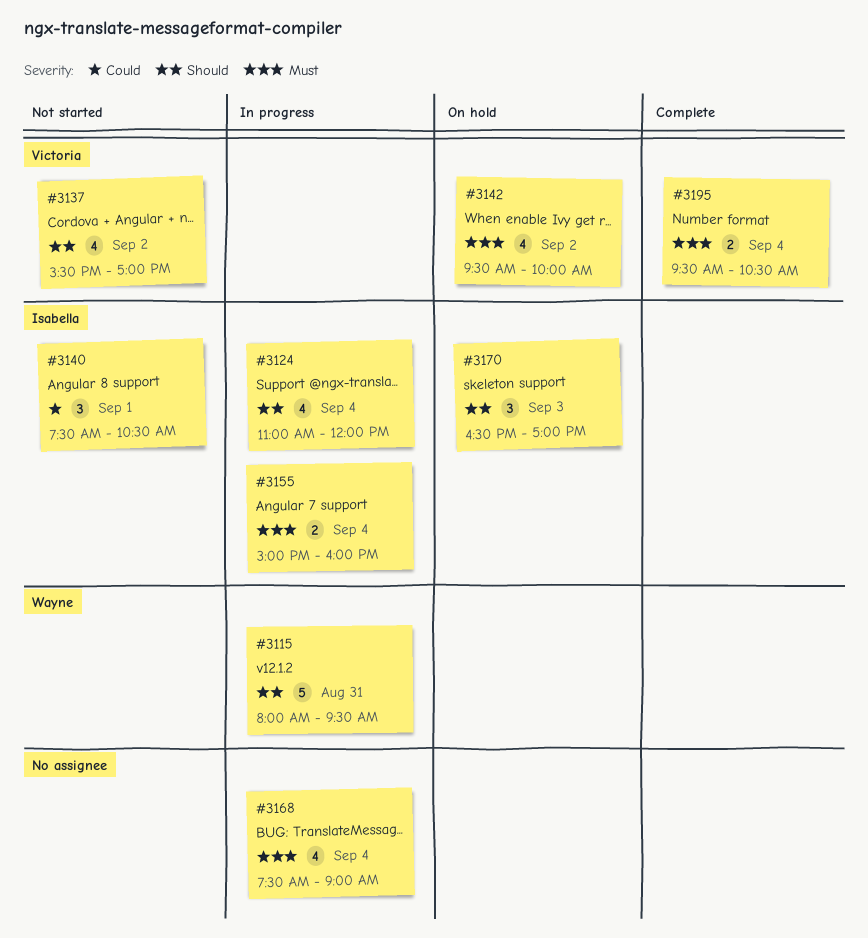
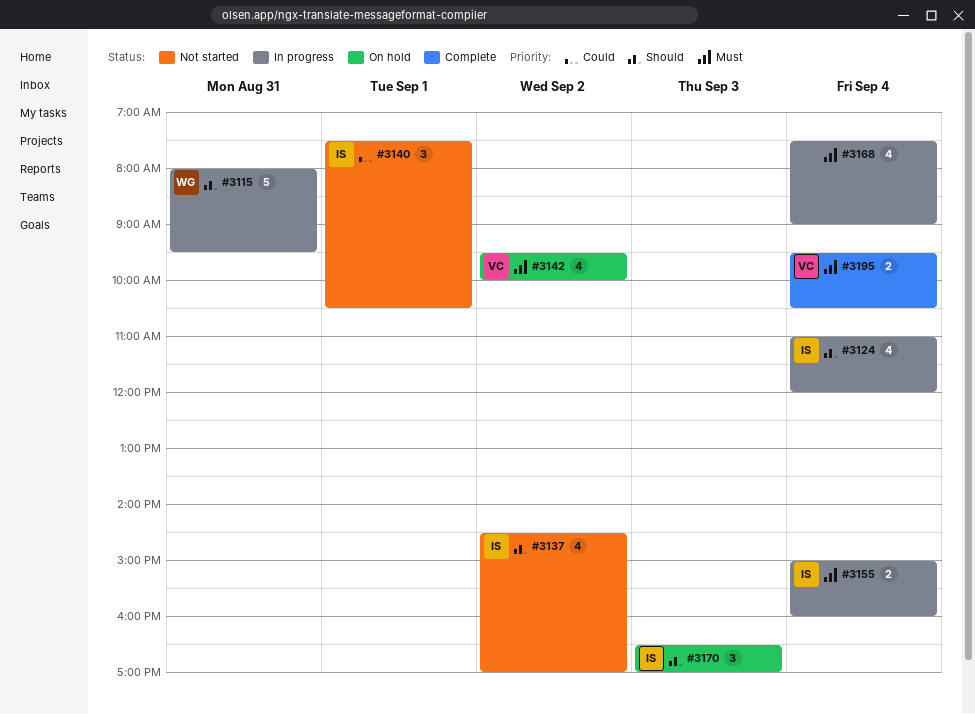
#3137, owner: Victoria -> Isabella
#3137, begins: 15:30 -> 14:30

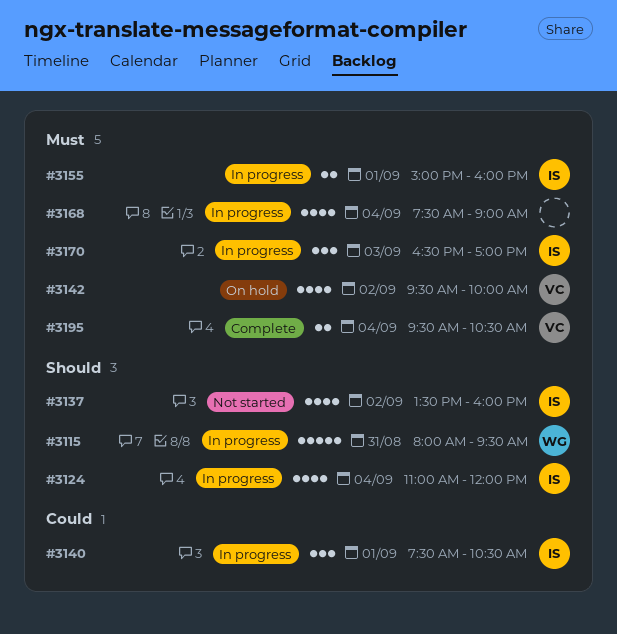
#3137, begins: 14:30 -> 13:30
#3137, ends: 17:00 -> 16:00
#3140, status: Not started -> In progress
#3155, day: Sep 4 -> Sep 1
#3170, status: On hold -> In progress
#3170, priority: Should -> Must

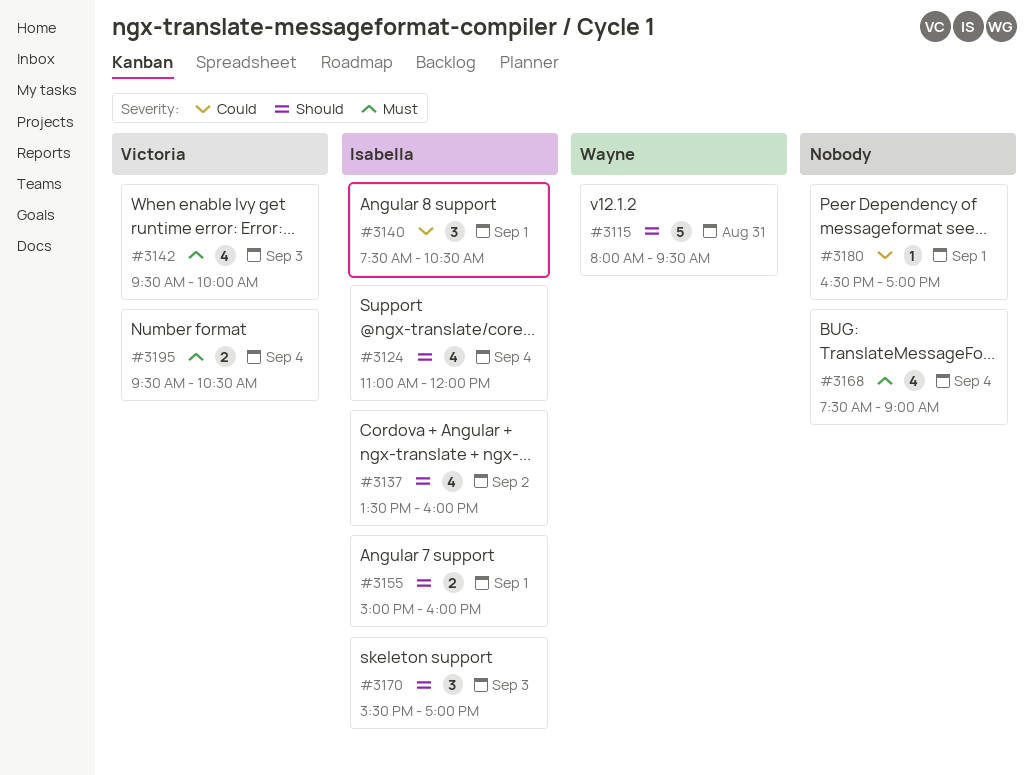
#3142, day: Sep 2 -> Sep 3
#3155, priority: Must -> Should
#3170, priority: Must -> Should
#3170, begins: 16:30 -> 15:30
#3180: none -> present

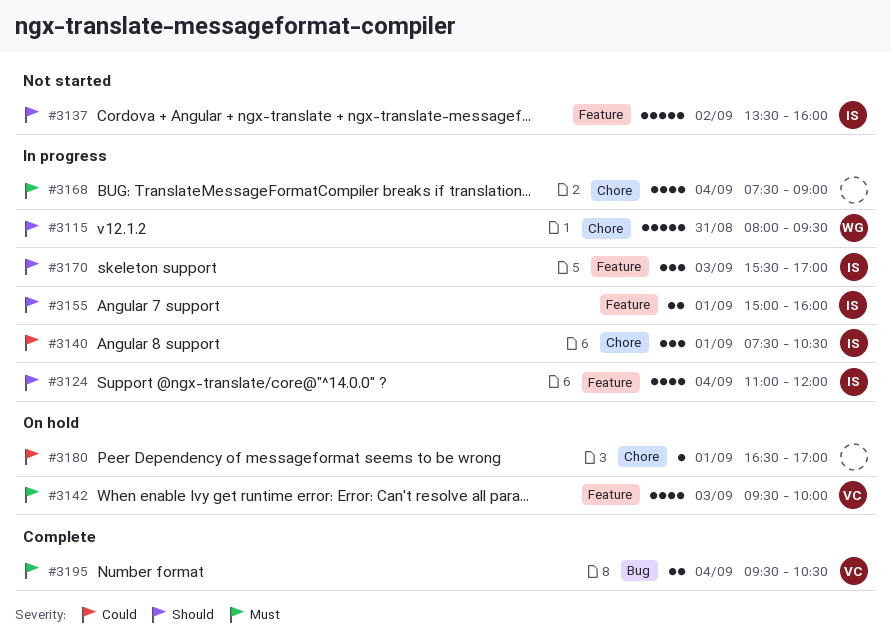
#3137, estimate: 4 -> 5

